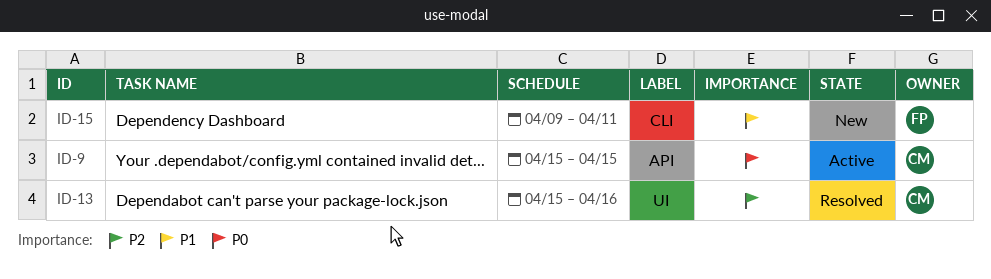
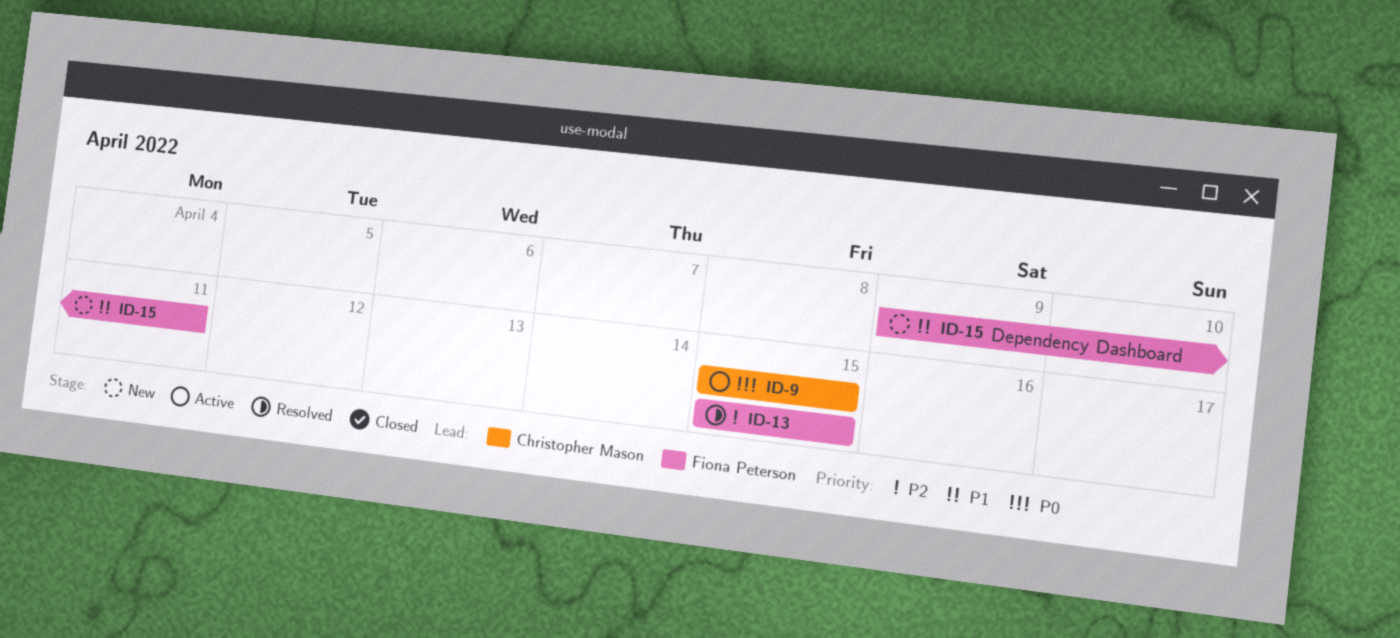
ID-13, owner: Christopher Mason -> Fiona Peterson
ID-13, due: Apr 16 -> Apr 15

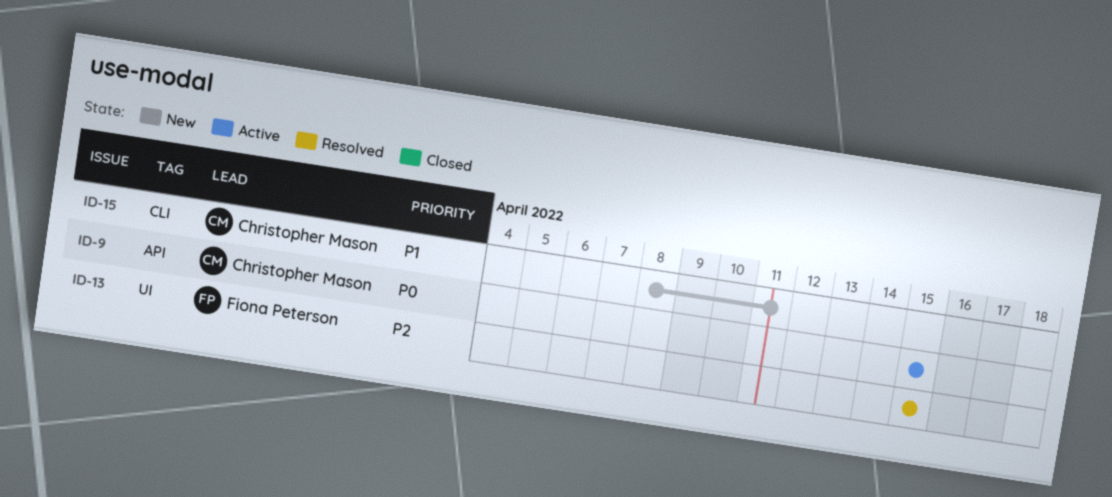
ID-15, owner: Fiona Peterson -> Christopher Mason
ID-15, start: Apr 9 -> Apr 8

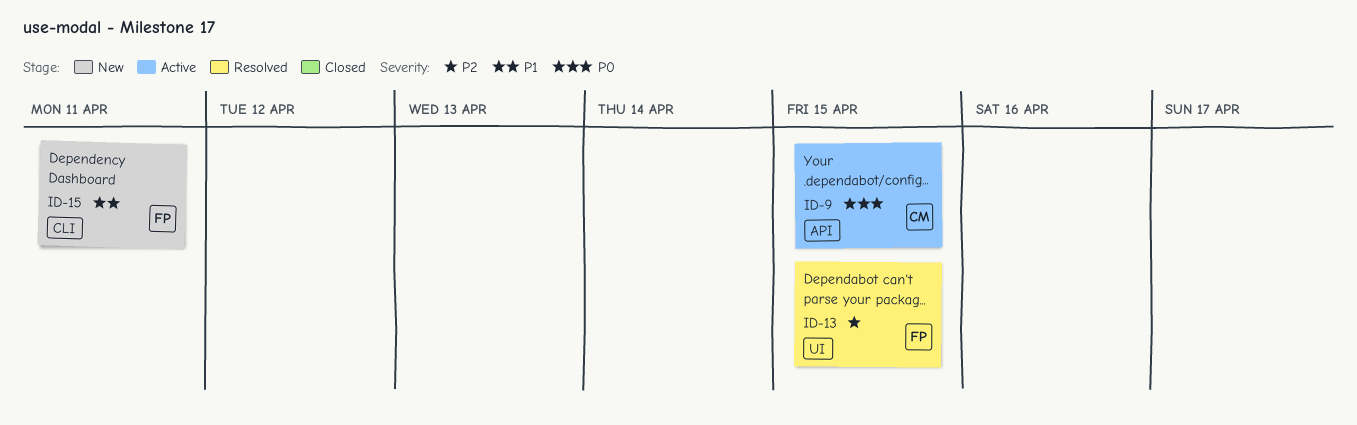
ID-15, owner: Christopher Mason -> Fiona Peterson

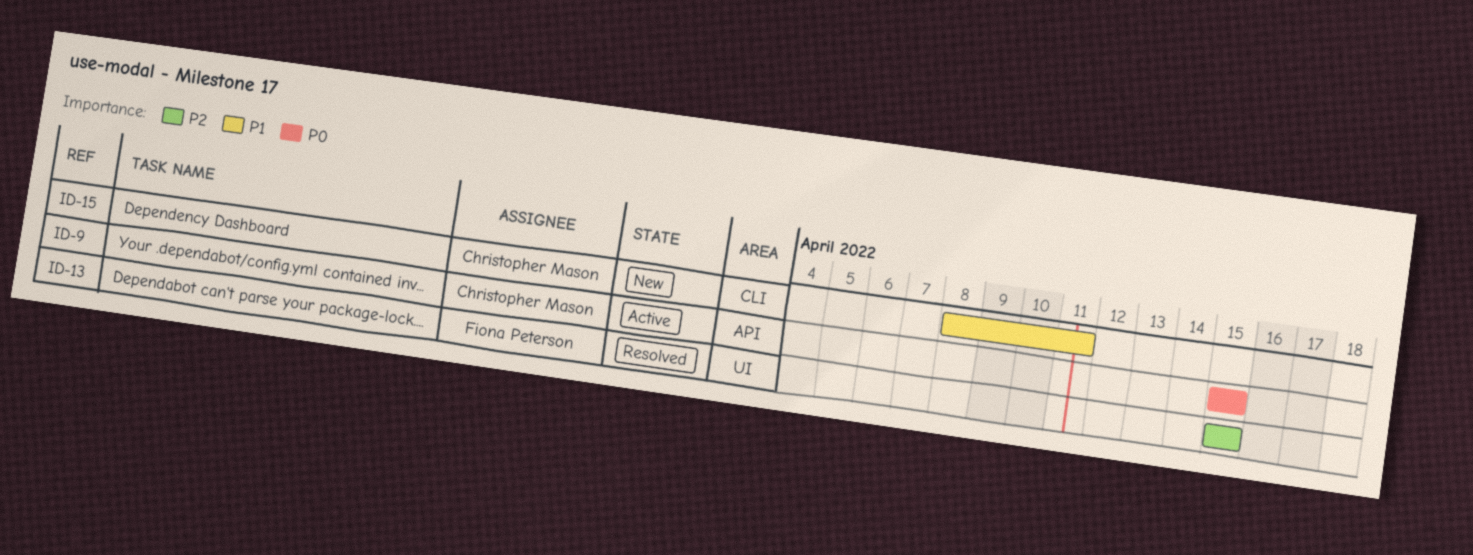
ID-15, owner: Fiona Peterson -> Christopher Mason

